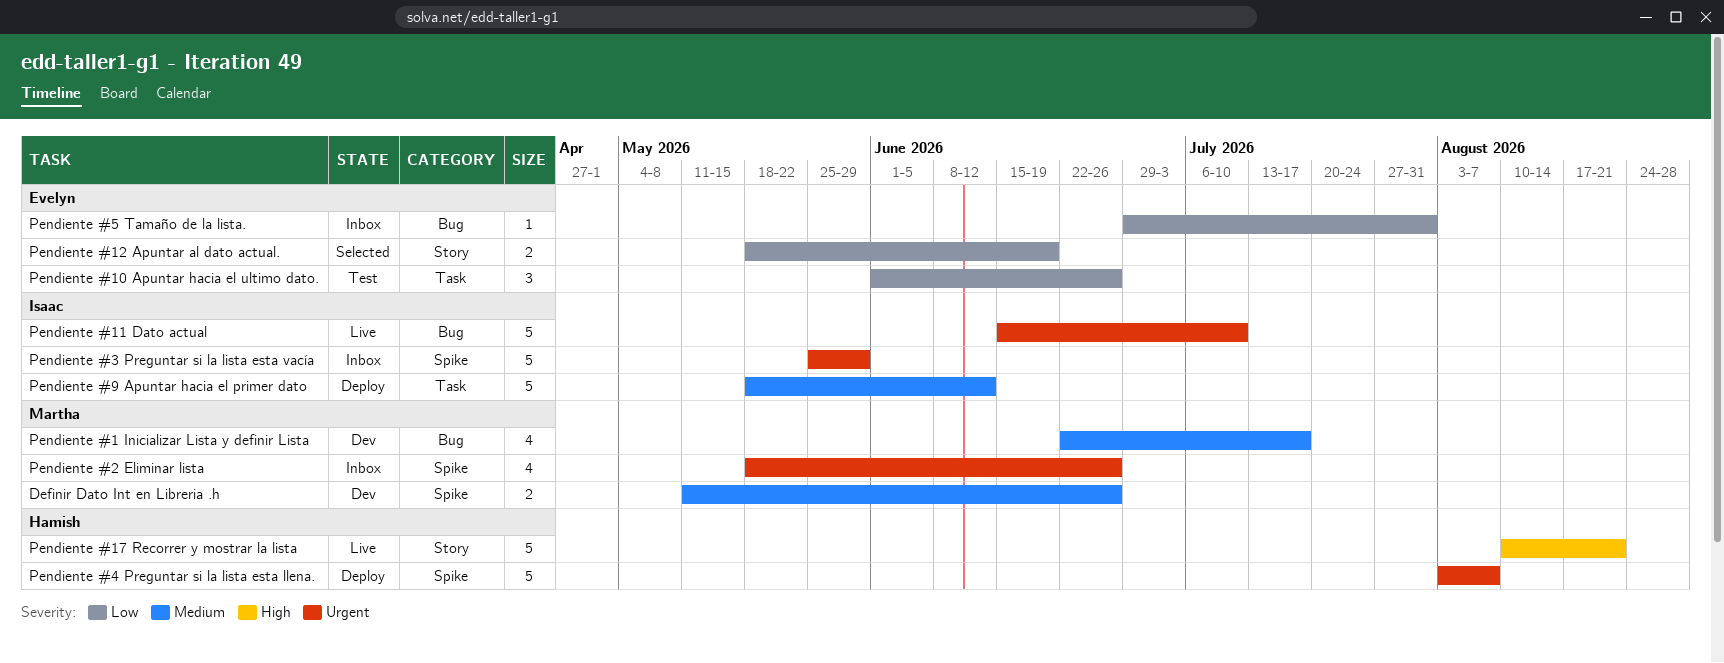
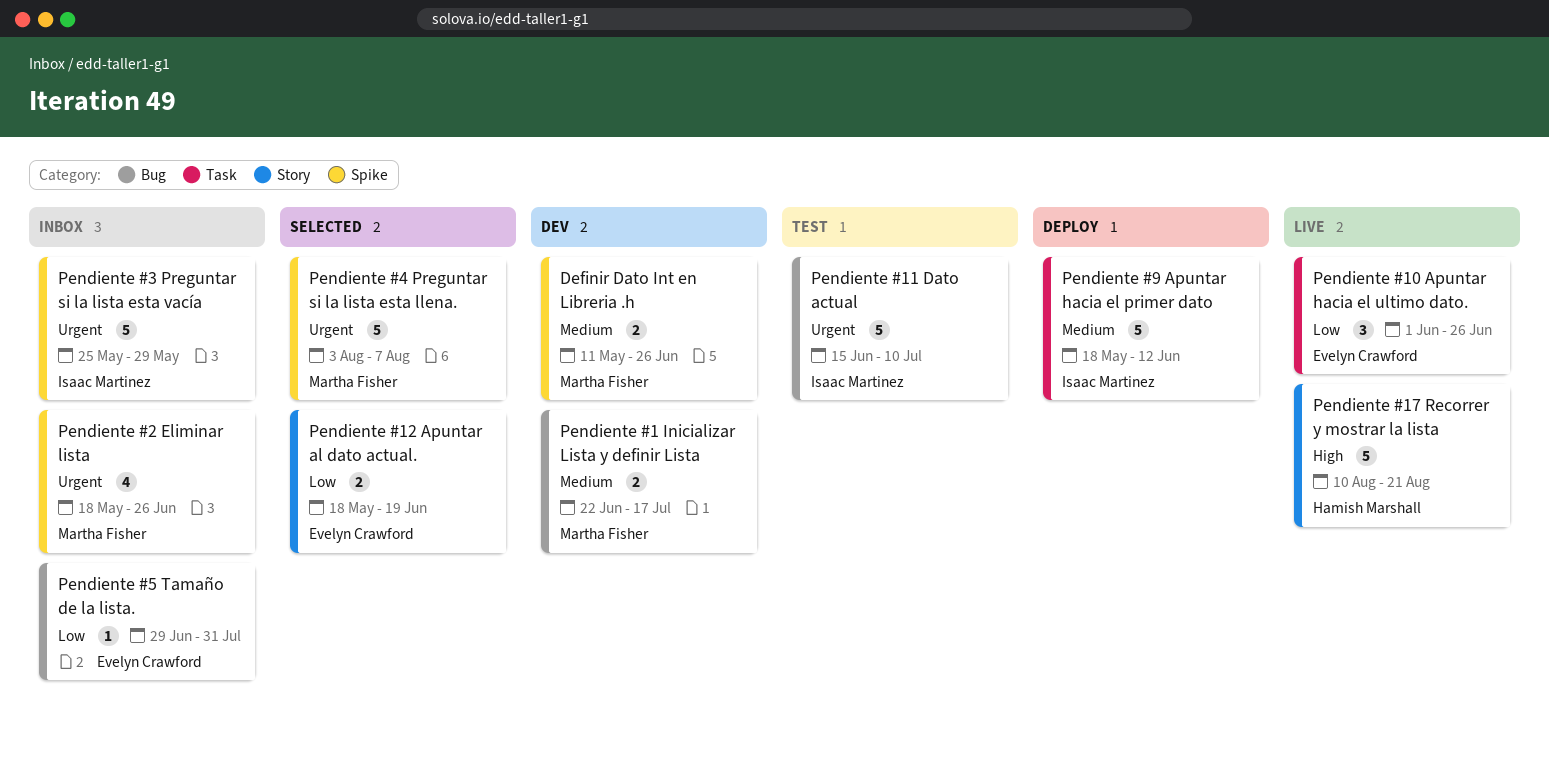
Pendiente #1 Inicializar Lista y definir Lista, estimate: 4 -> 2
Pendiente #10 Apuntar hacia el ultimo dato., status: Test -> Live
Pendiente #11 Dato actual, status: Live -> Test
Pendiente #4 Preguntar si la lista esta llena., status: Deploy -> Selected
Pendiente #4 Preguntar si la lista esta llena., owner: Hamish Marshall -> Martha Fisher

